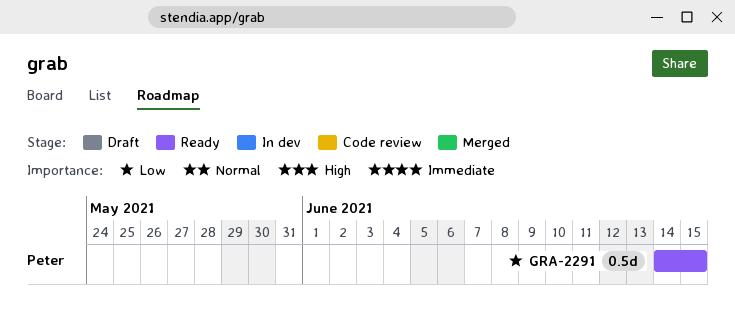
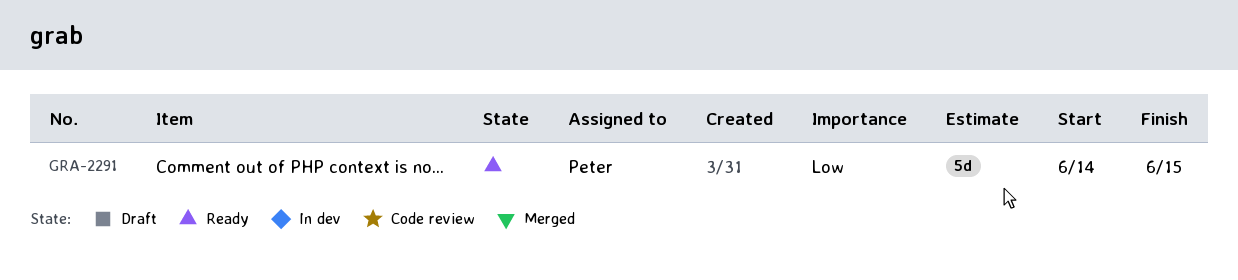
GRA-2291, estimate: 0.5d -> 5d

